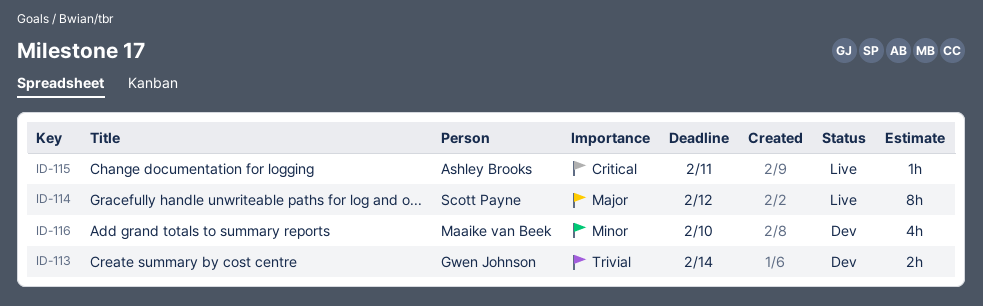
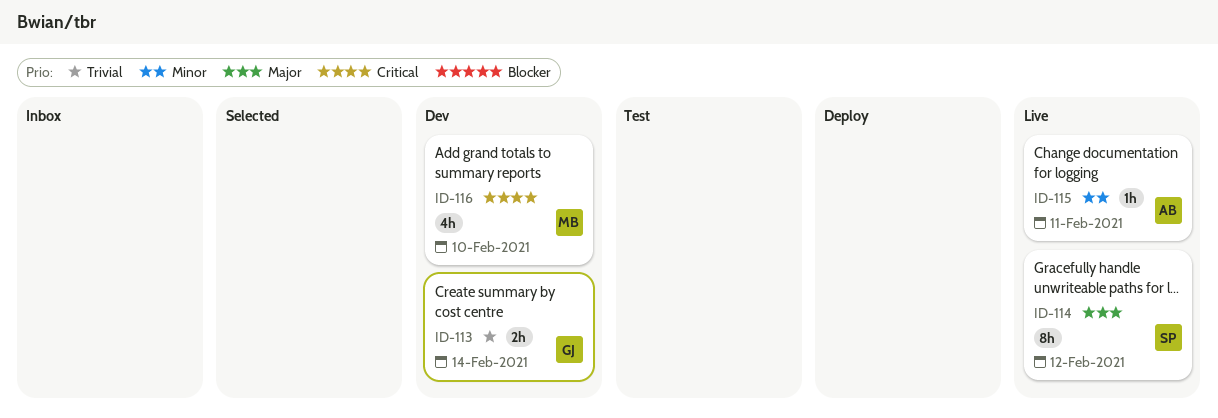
ID-115, priority: Critical -> Minor
ID-116, priority: Minor -> Critical

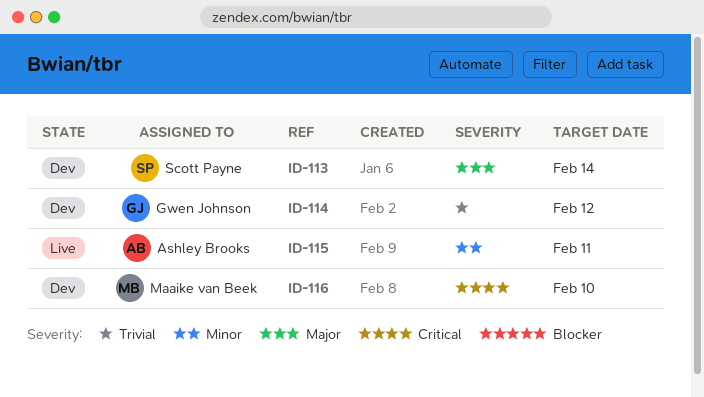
ID-113, owner: Gwen Johnson -> Scott Payne
ID-113, priority: Trivial -> Major
ID-114, status: Live -> Dev
ID-114, owner: Scott Payne -> Gwen Johnson
ID-114, priority: Major -> Trivial

